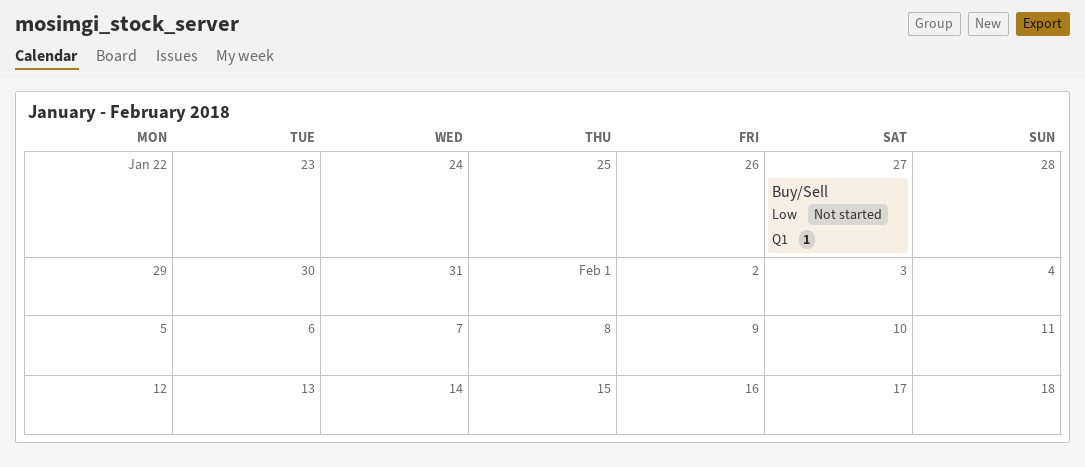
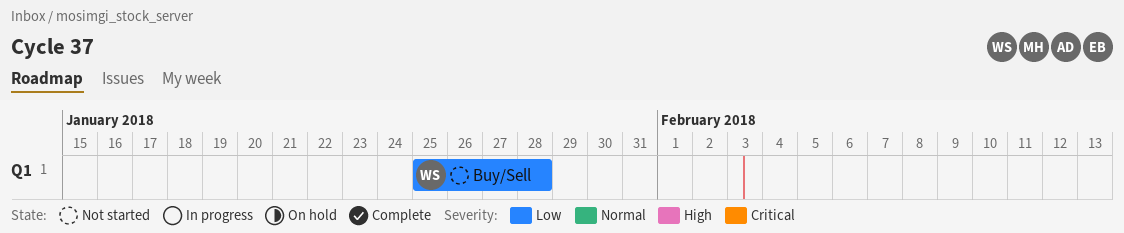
Buy/Sell, due: Jan 27 -> Jan 28

